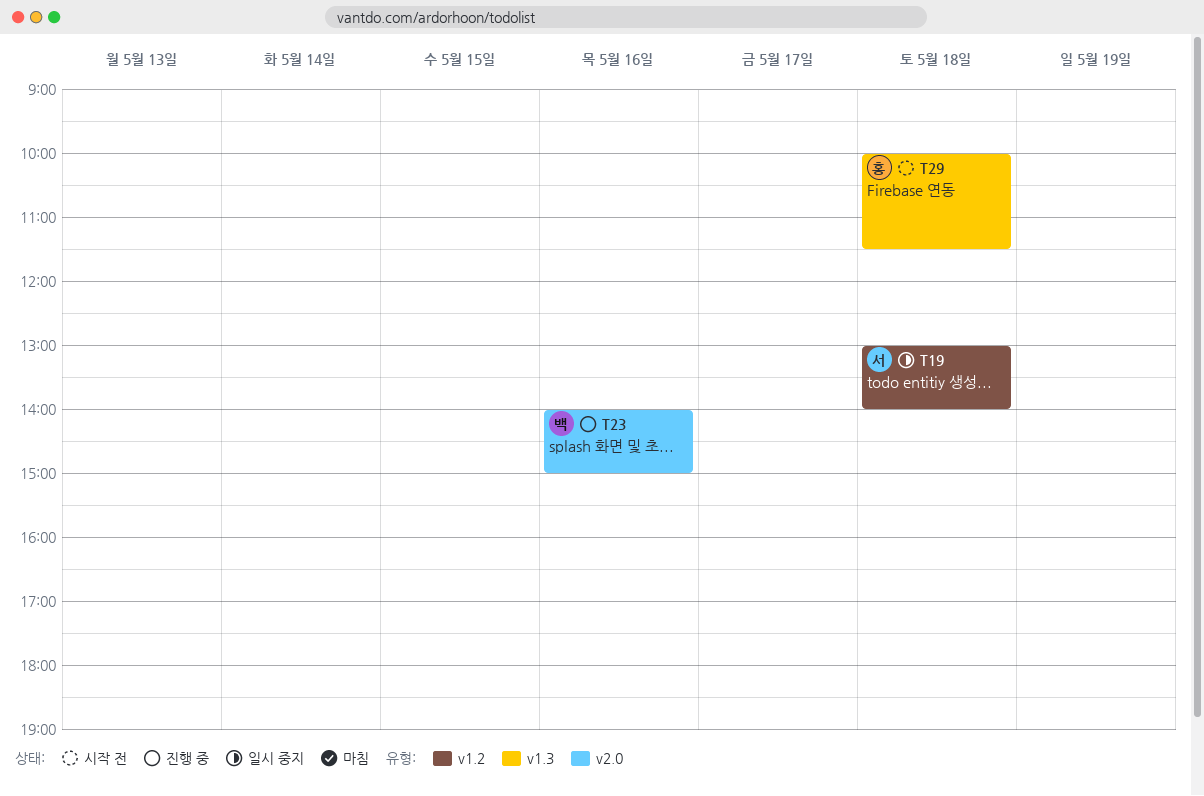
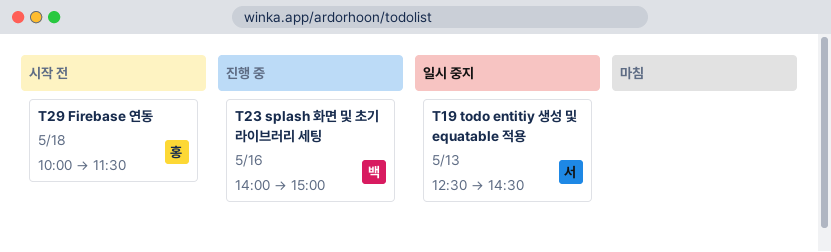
T19, day: May 18 -> May 13
T19, begins: 13:00 -> 12:30
T19, ends: 14:00 -> 14:30

